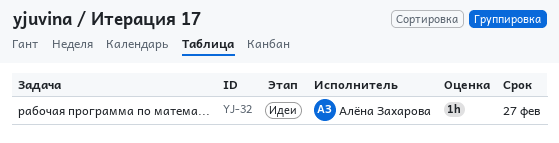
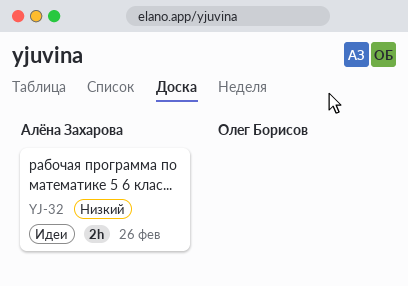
YJ-32, estimate: 1h -> 2h
YJ-32, due: Feb 27 -> Feb 26

